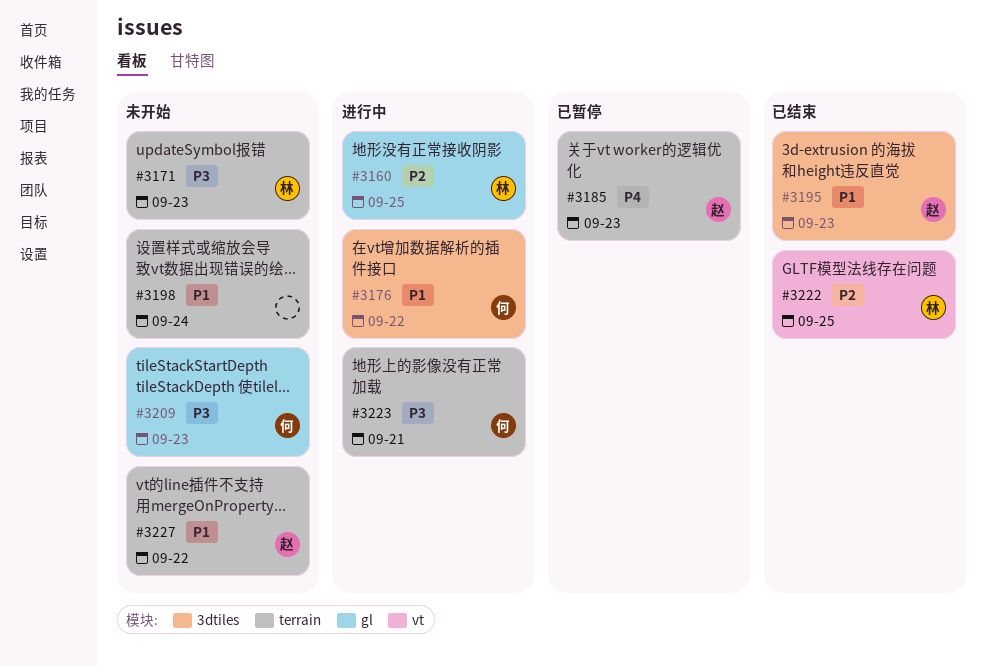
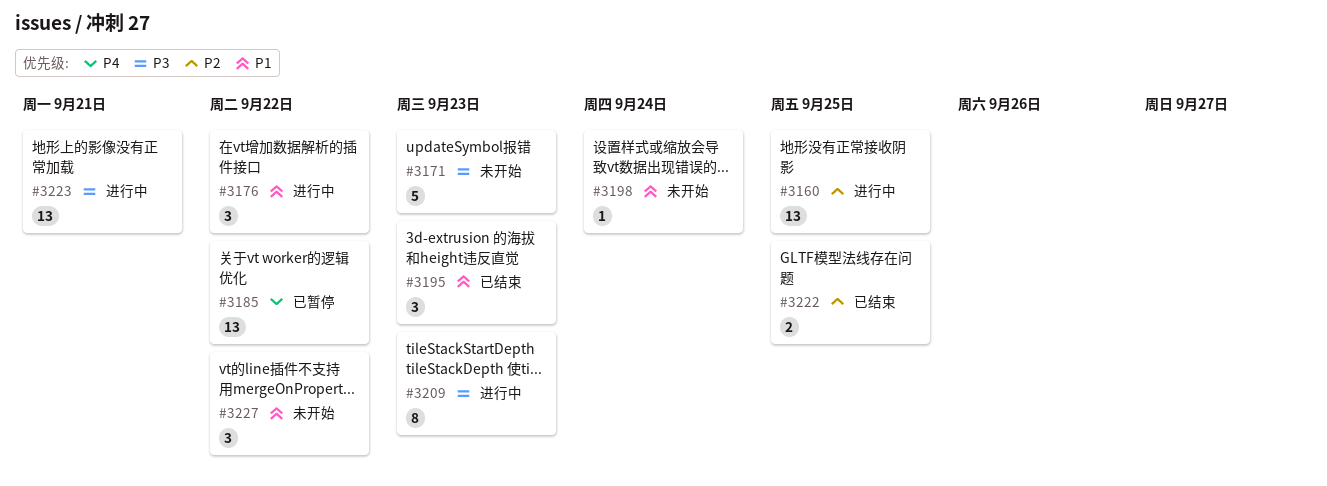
#3185, due: Sep 23 -> Sep 22
#3209, status: 未开始 -> 进行中

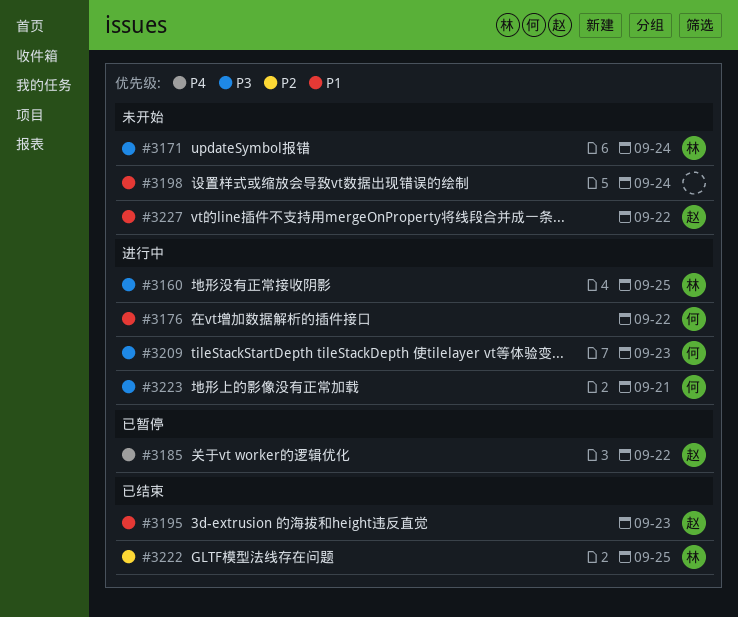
#3160, priority: P2 -> P3
#3171, due: Sep 23 -> Sep 24

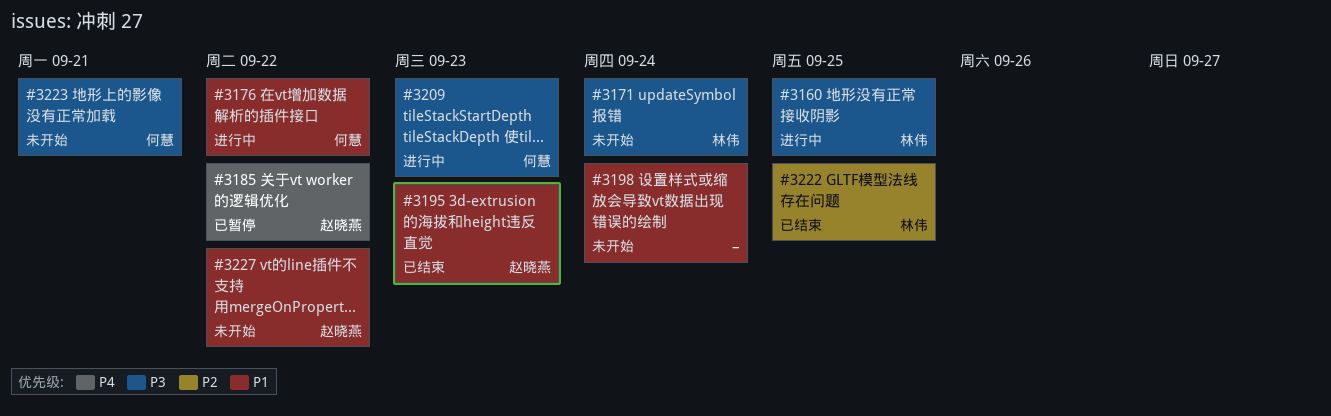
#3223, status: 进行中 -> 未开始

